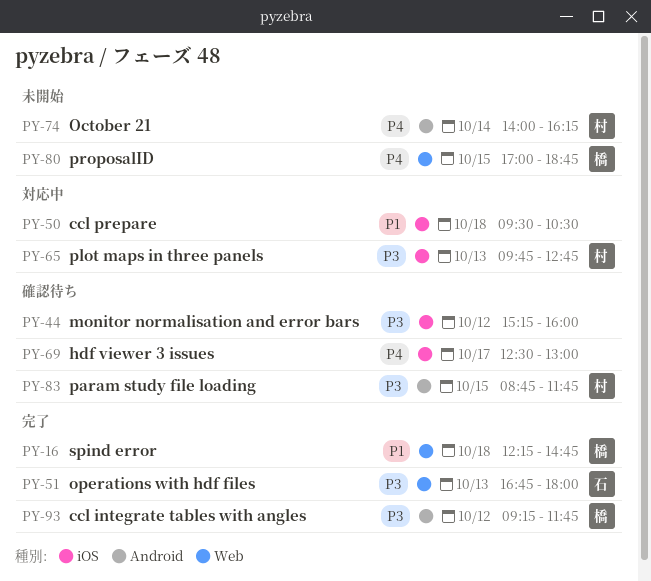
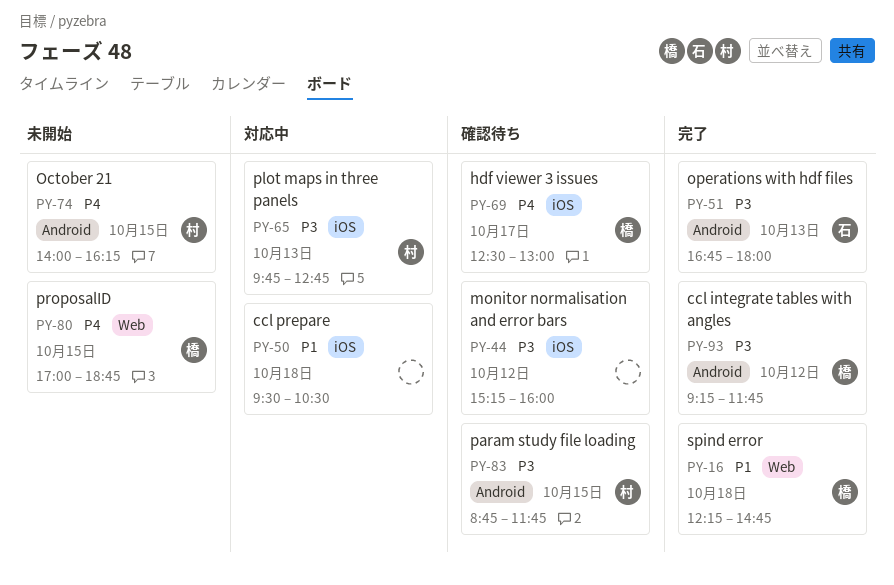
PY-51, label: Web -> Android
PY-69, owner: none -> 橋
PY-74, day: Oct 14 -> Oct 15

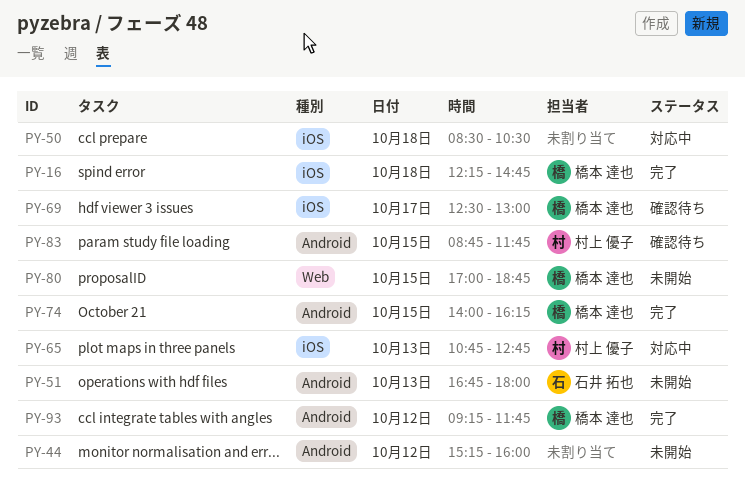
PY-16, label: Web -> iOS
PY-44, status: 確認待ち -> 未開始
PY-44, label: iOS -> Android
PY-50, begins: 09:30 -> 08:30
PY-51, status: 完了 -> 未開始
PY-65, begins: 09:45 -> 10:45
PY-74, status: 未開始 -> 完了
PY-74, owner: 村上 優子 -> 橋本 達也

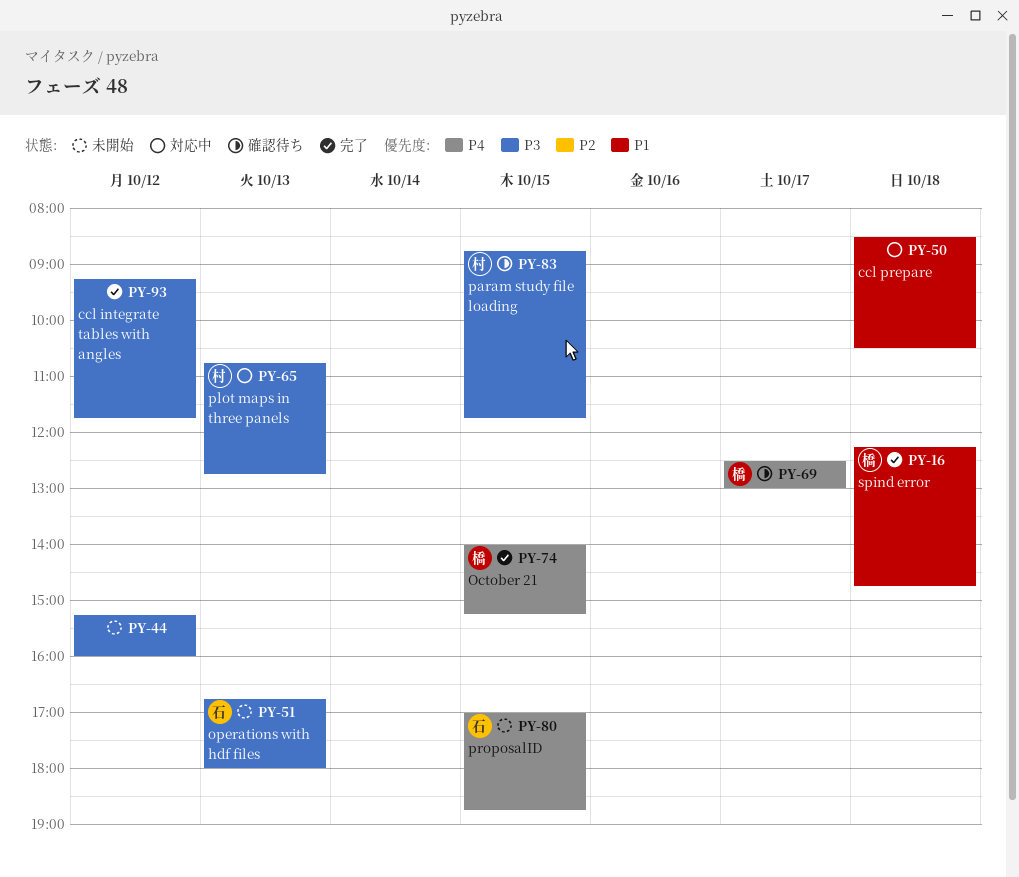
PY-74, ends: 16:15 -> 15:15
PY-80, owner: 橋本 達也 -> 石井 拓也
PY-93, owner: 橋本 達也 -> none

